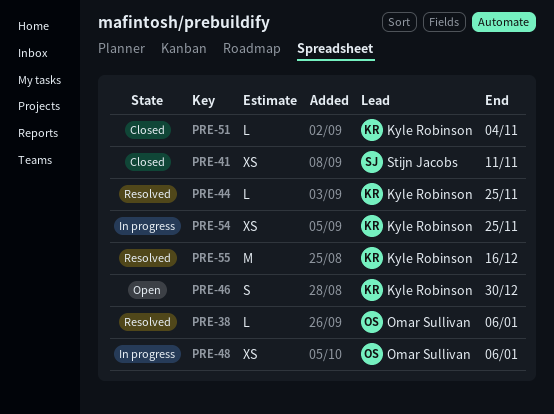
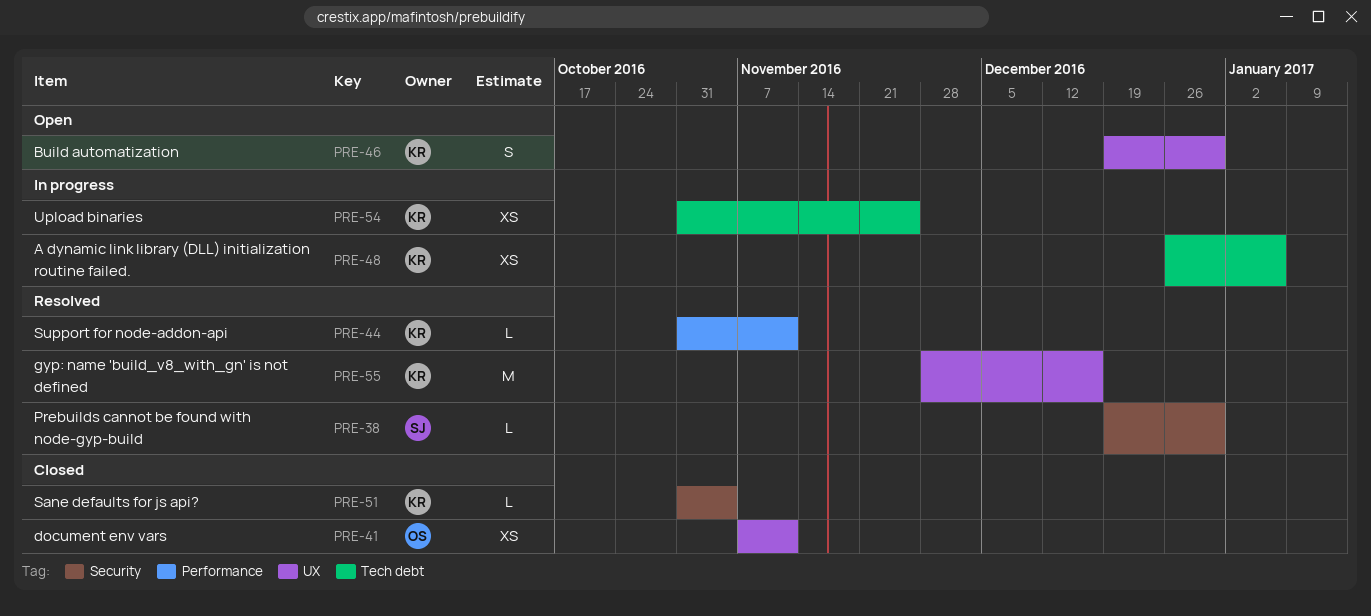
PRE-38, owner: Omar Sullivan -> Stijn Jacobs
PRE-38, due: Jan 6 -> Dec 30
PRE-41, owner: Stijn Jacobs -> Omar Sullivan
PRE-44, due: Nov 25 -> Nov 11
PRE-48, owner: Omar Sullivan -> Kyle Robinson

